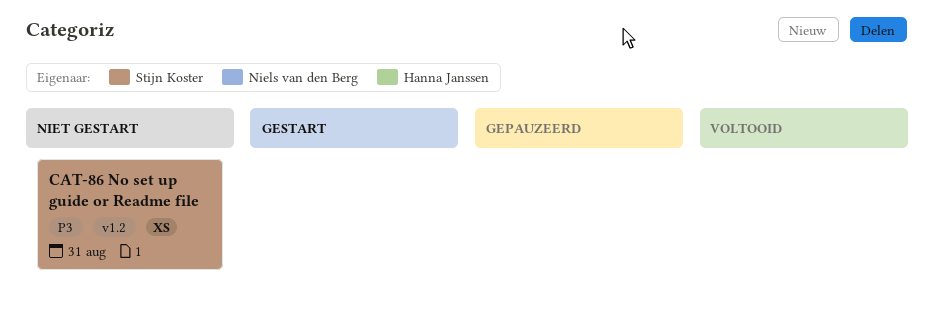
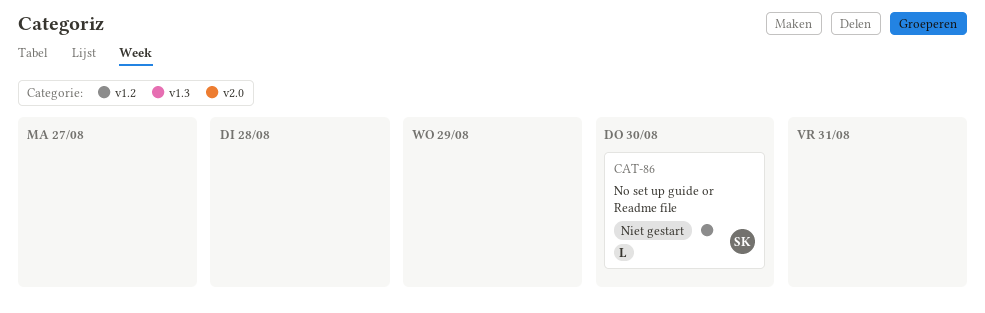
CAT-86, estimate: XS -> L
CAT-86, due: Aug 31 -> Aug 30

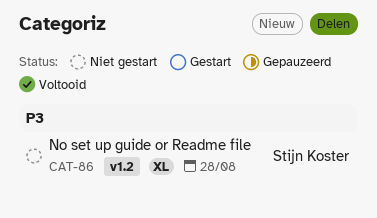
CAT-86, estimate: L -> XL
CAT-86, due: Aug 30 -> Aug 28

